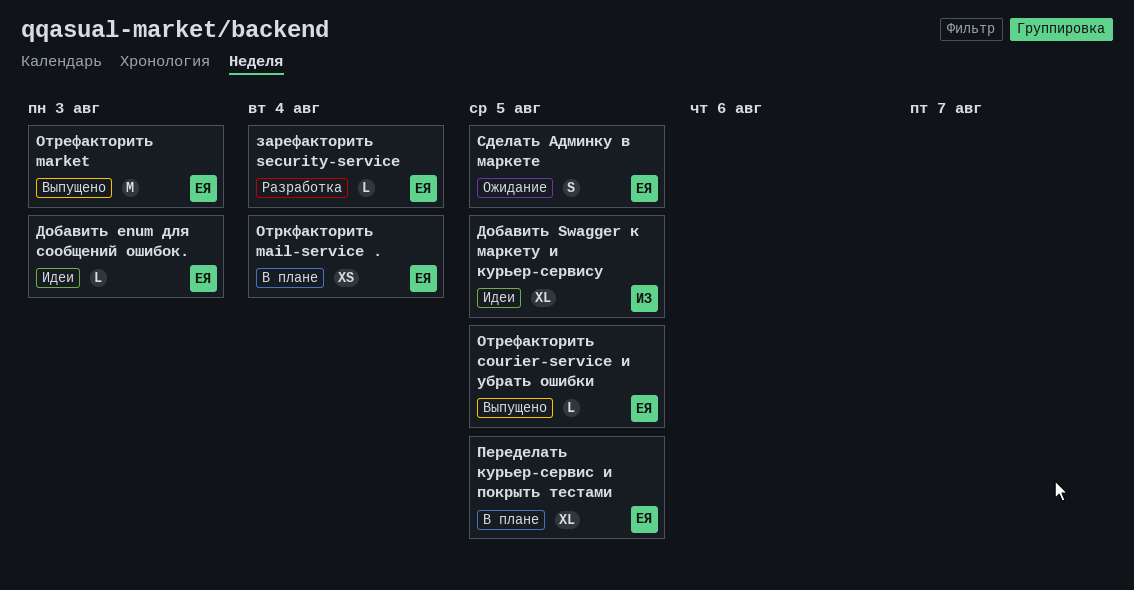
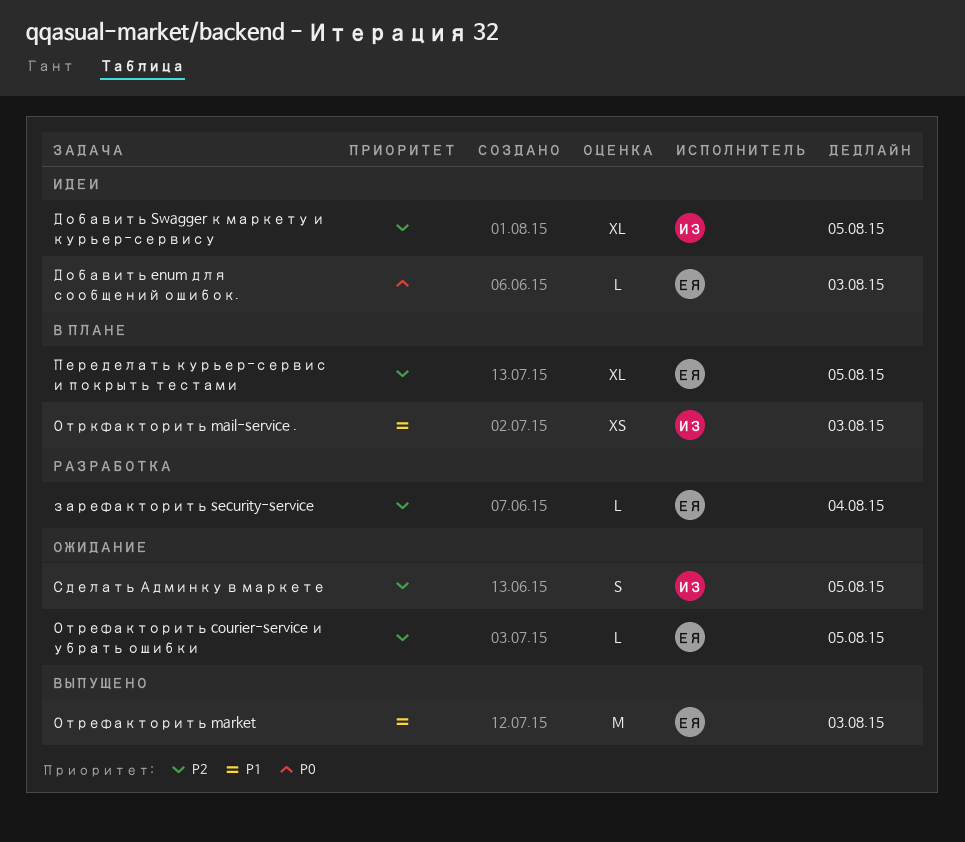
Отрефакторить courier-service и убрать ошибки, status: Выпущено -> Ожидание
Отркфакторить mail-service ., owner: ЕЯ -> ИЗ
Отркфакторить mail-service ., due: Aug 4 -> Aug 3
Сделать Админку в маркете, owner: ЕЯ -> ИЗ

